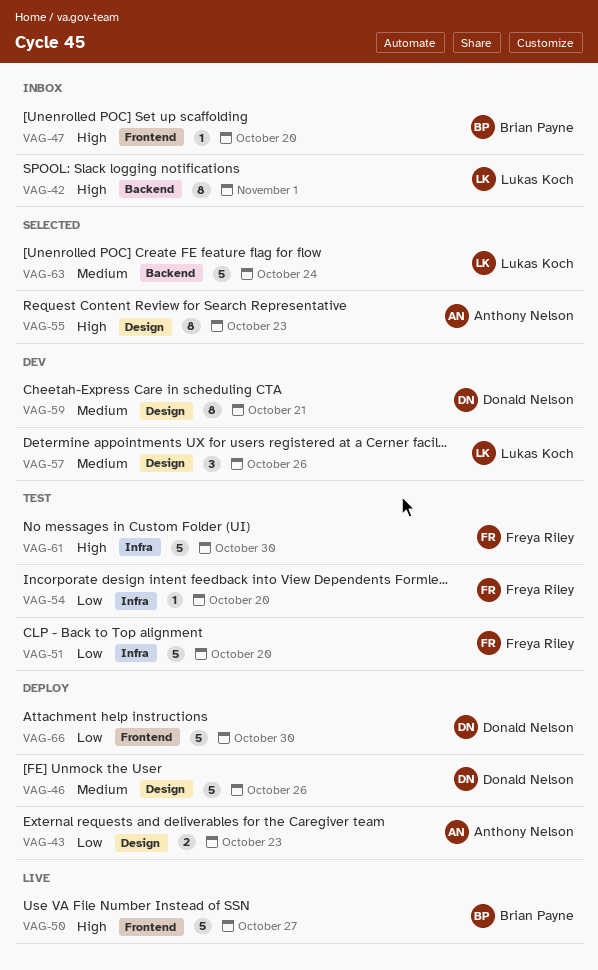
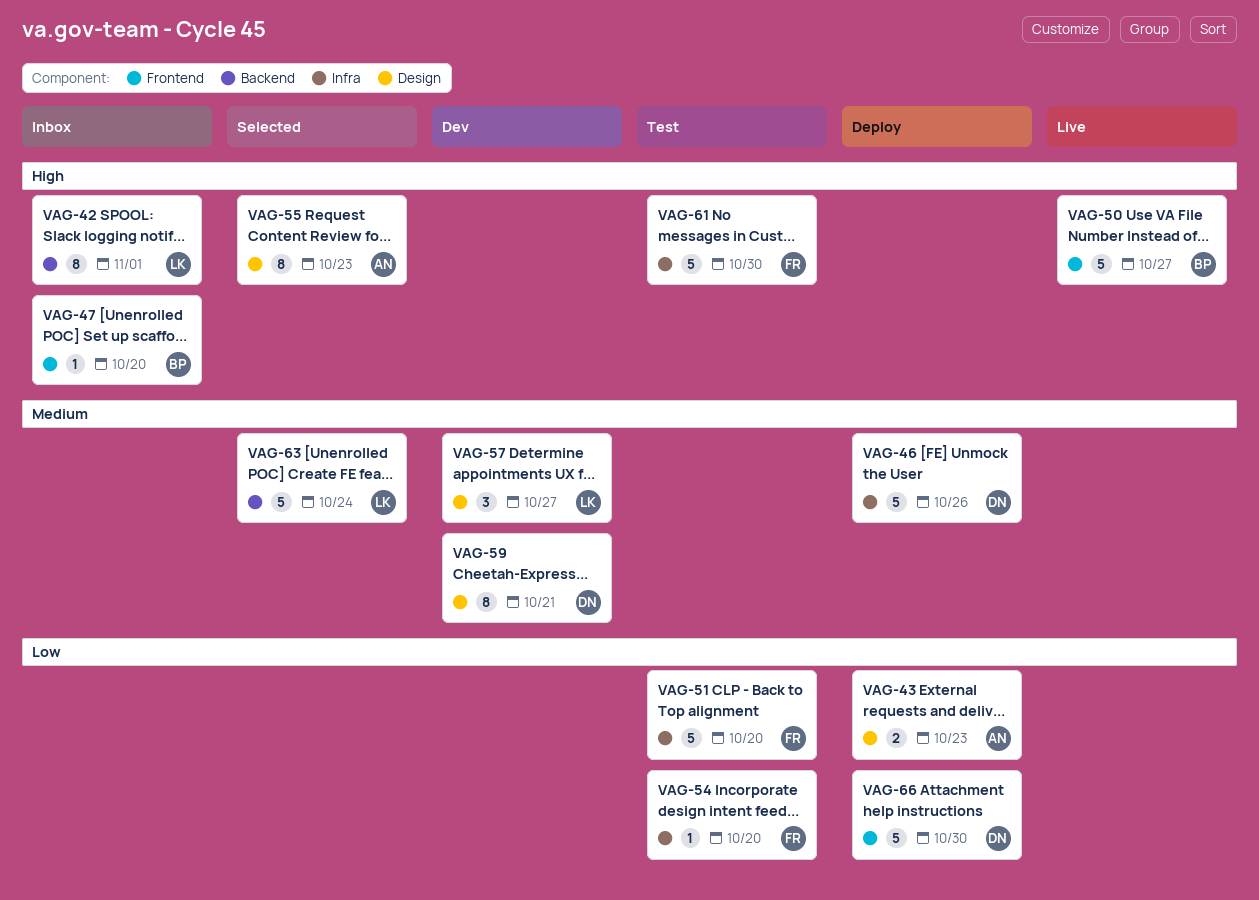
VAG-46, label: Design -> Infra
VAG-57, due: Oct 26 -> Oct 27

